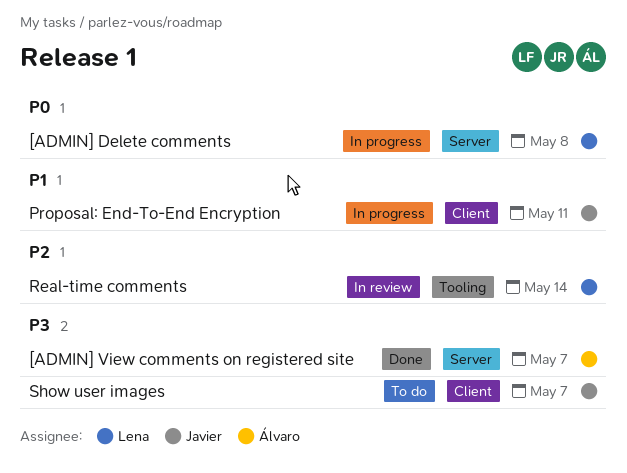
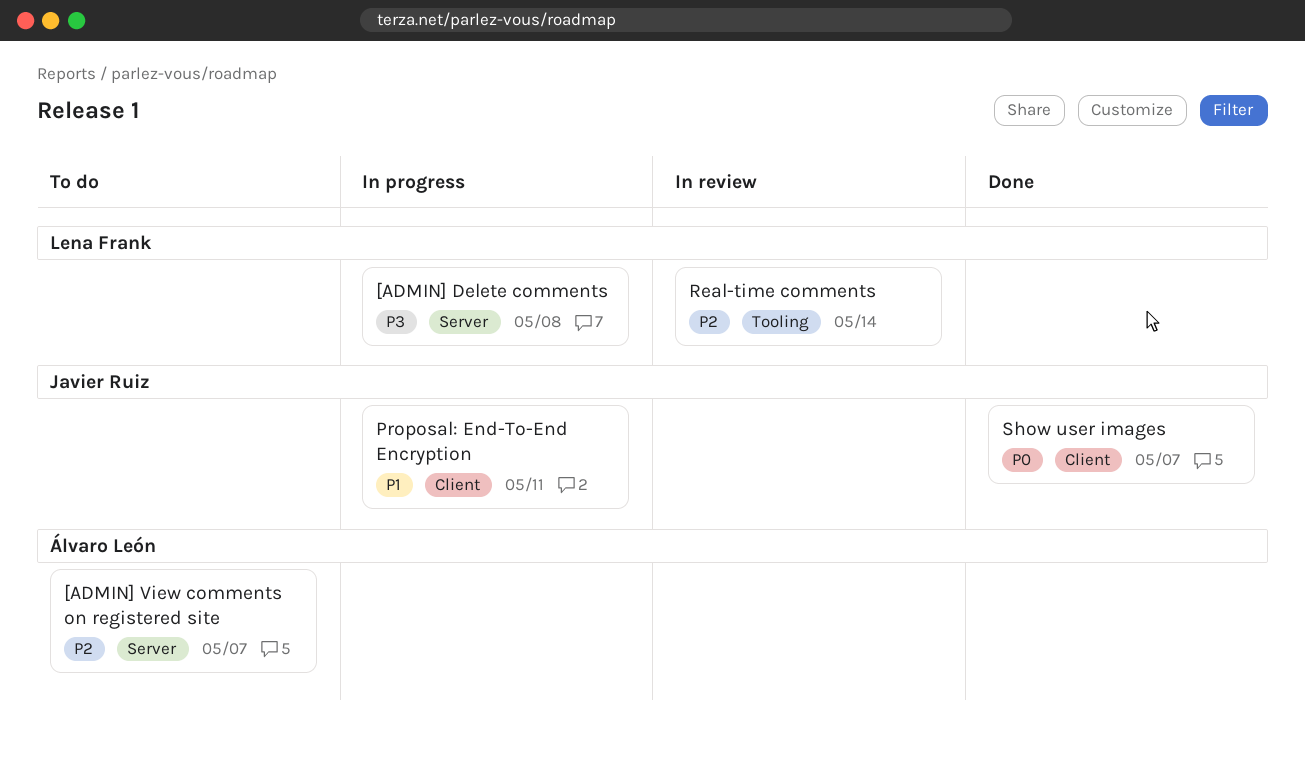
[ADMIN] Delete comments, priority: P0 -> P3
[ADMIN] View comments on registered site, status: Done -> To do
[ADMIN] View comments on registered site, priority: P3 -> P2
Show user images, status: To do -> Done
Show user images, priority: P3 -> P0

